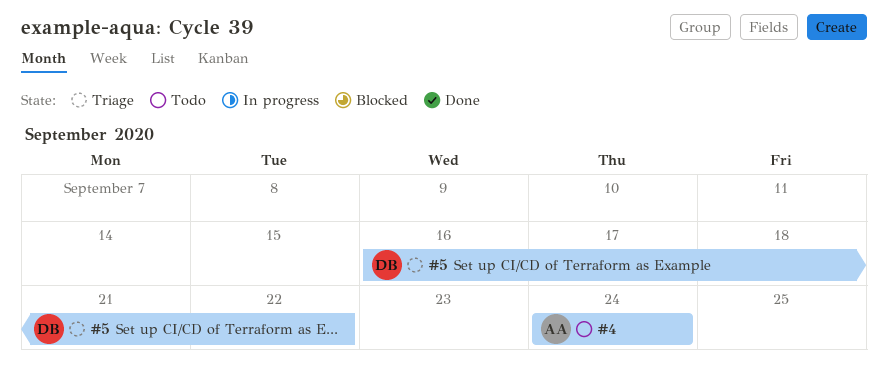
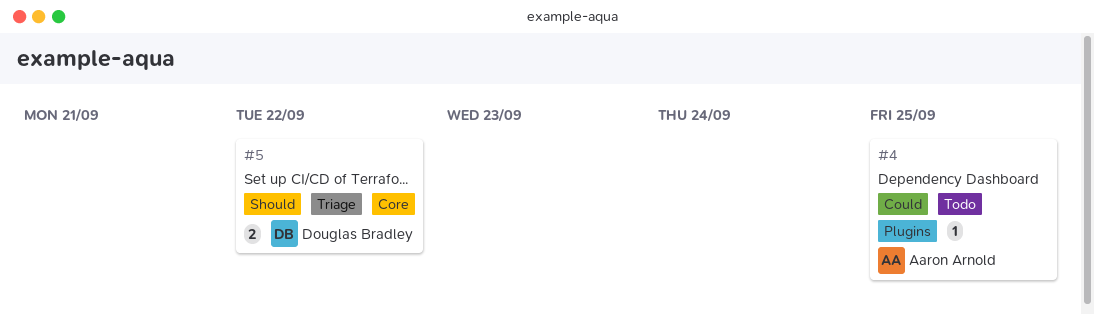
#4, due: Sep 24 -> Sep 25

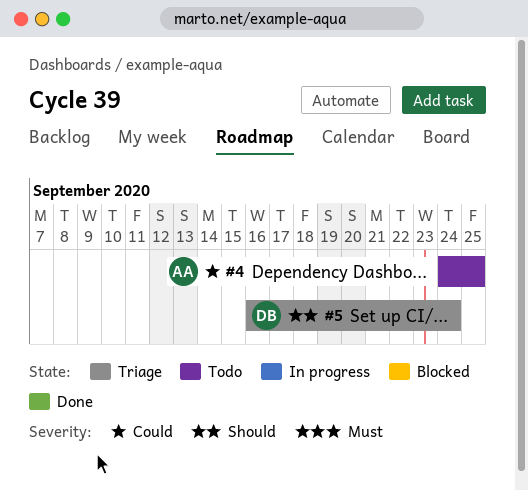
#5, due: Sep 22 -> Sep 24

